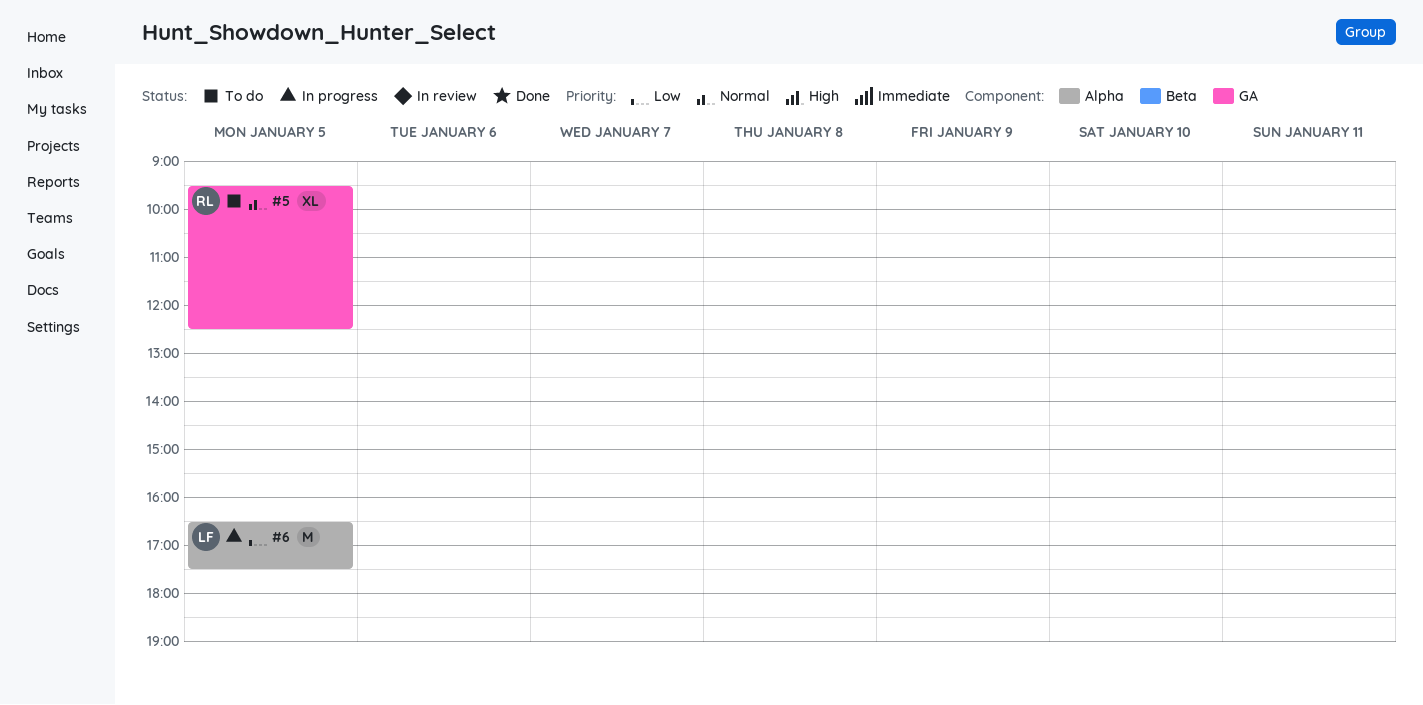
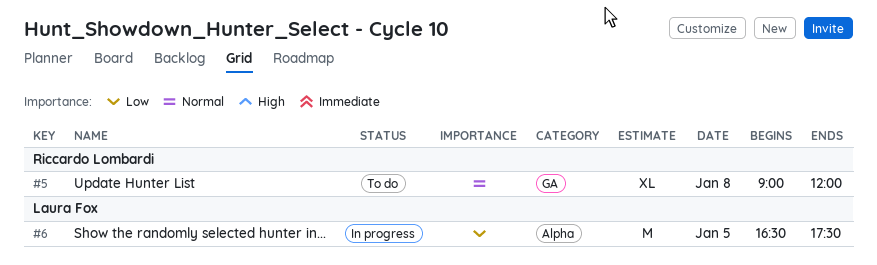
#5, day: Jan 5 -> Jan 8
#5, begins: 09:30 -> 09:00
#5, ends: 12:30 -> 12:00

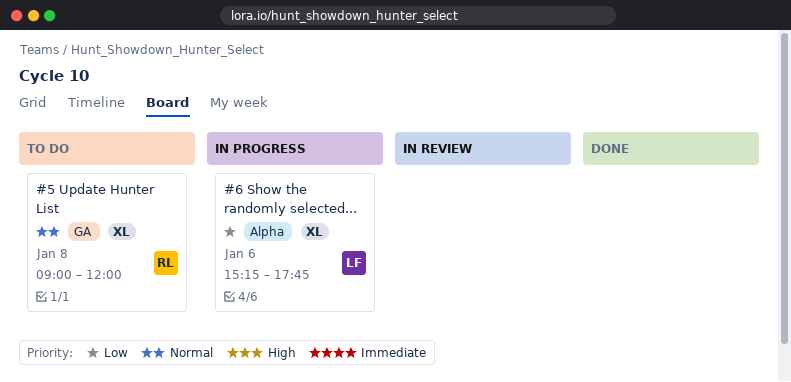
#6, estimate: M -> XL
#6, day: Jan 5 -> Jan 6
#6, begins: 16:30 -> 15:15
#6, ends: 17:30 -> 17:45

